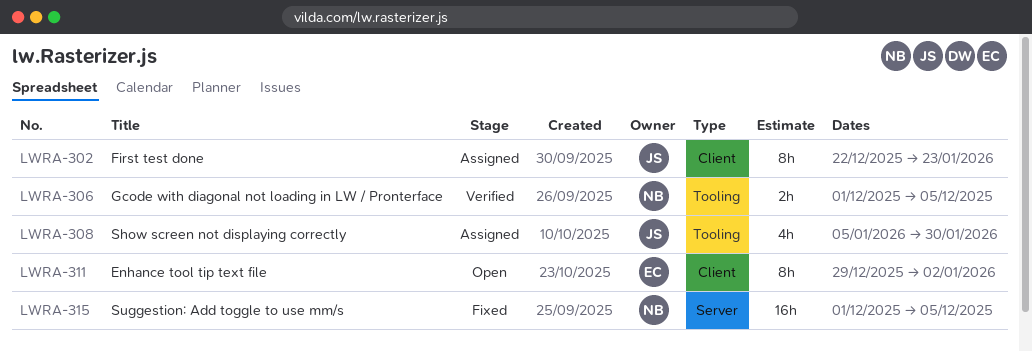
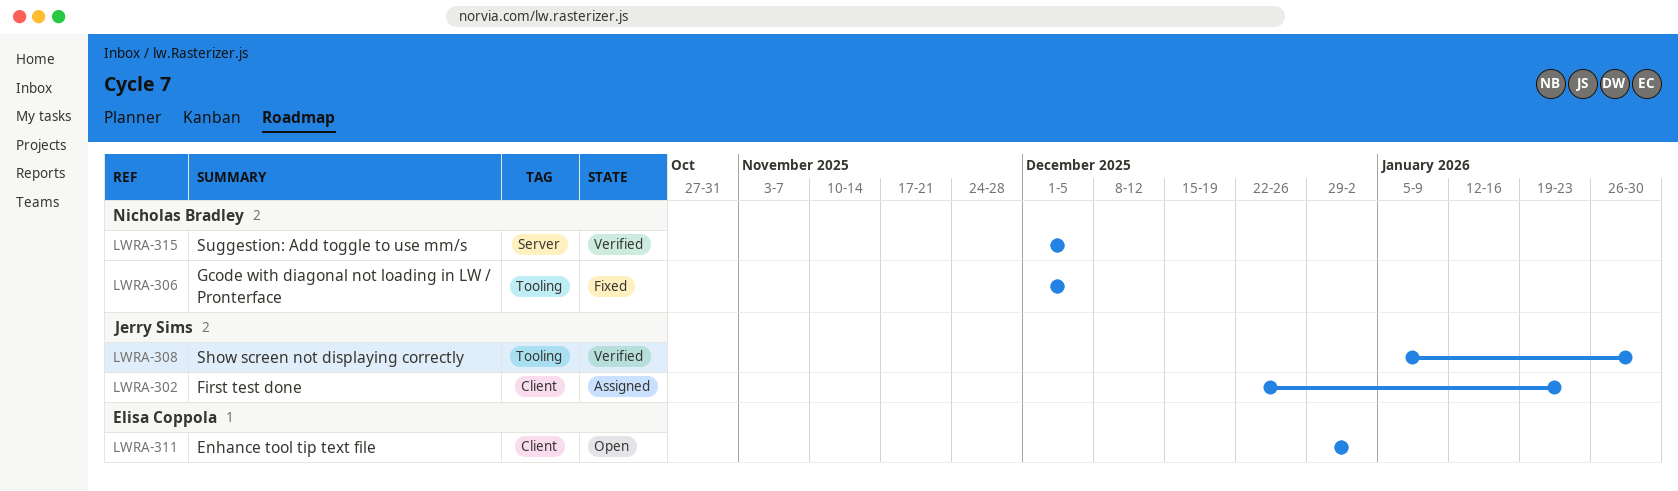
LWRA-306, status: Verified -> Fixed
LWRA-308, status: Assigned -> Verified
LWRA-315, status: Fixed -> Verified

